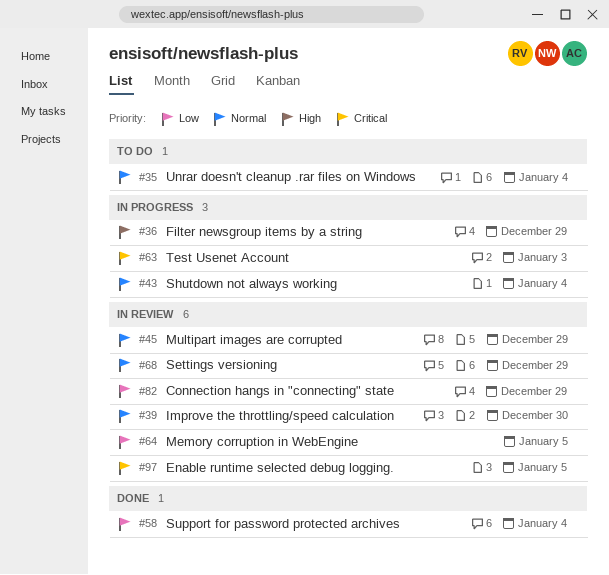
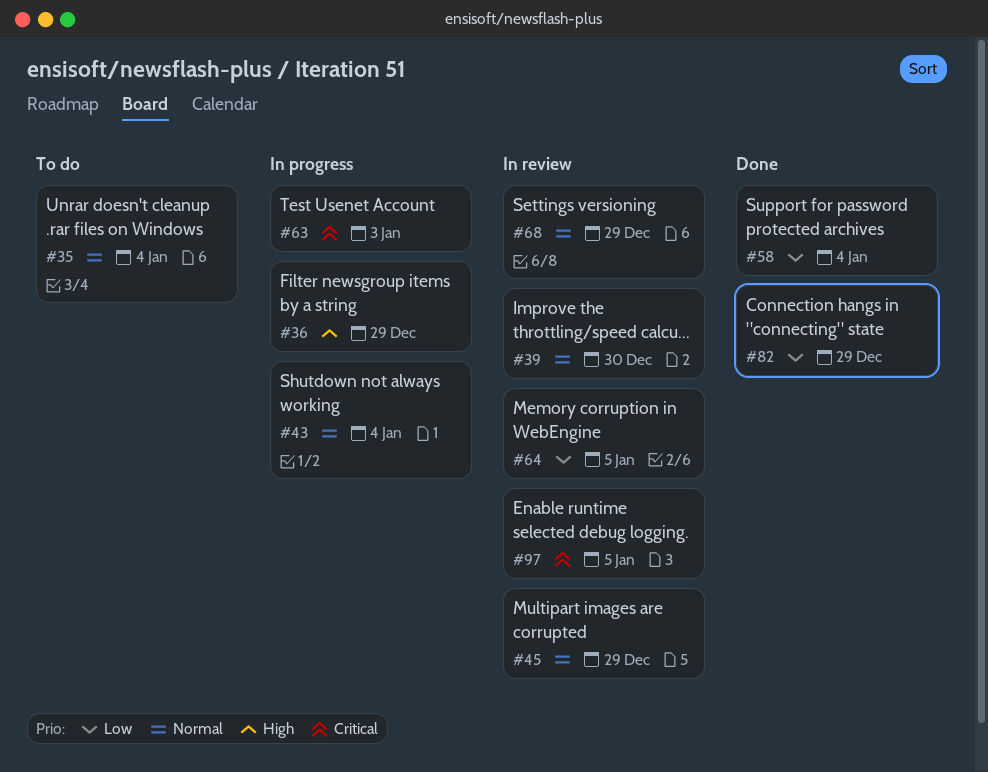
#82, status: In review -> Done

